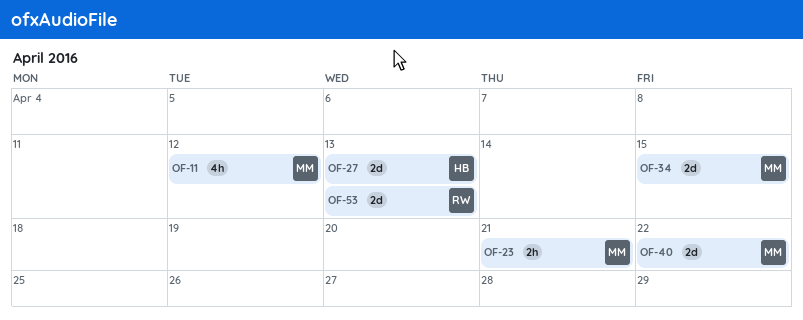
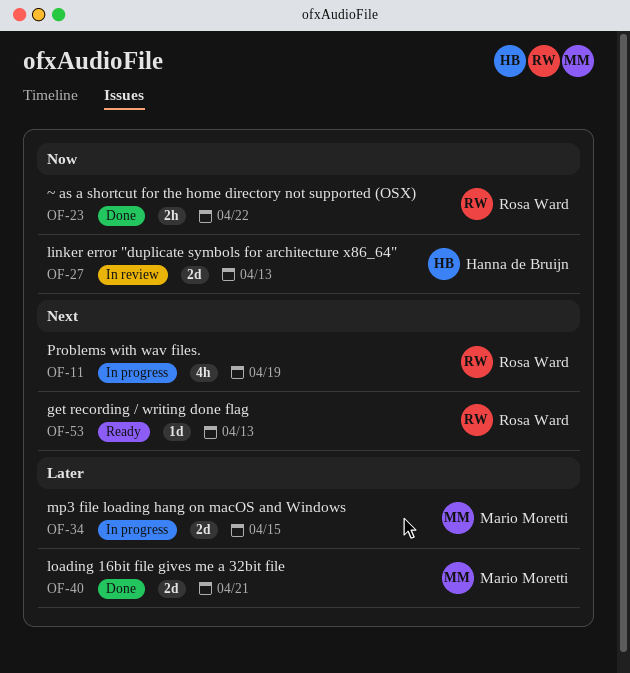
OF-11, owner: Mario Moretti -> Rosa Ward
OF-11, due: Apr 12 -> Apr 19
OF-23, owner: Mario Moretti -> Rosa Ward
OF-23, due: Apr 21 -> Apr 22
OF-40, due: Apr 22 -> Apr 21
OF-53, estimate: 2d -> 1d

